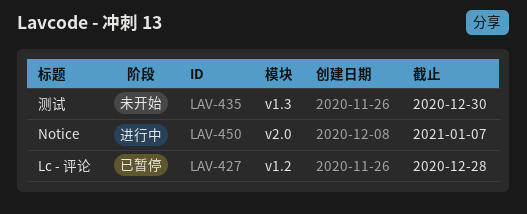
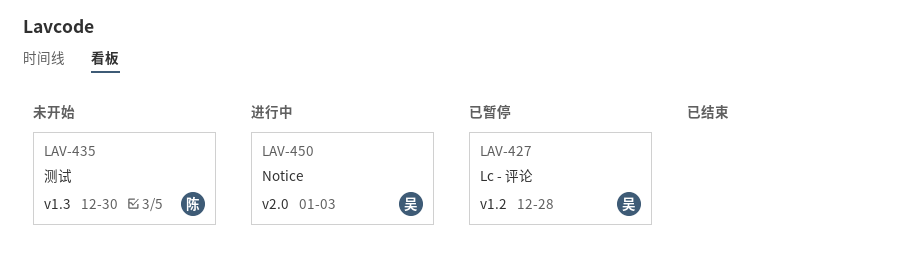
LAV-450, due: Jan 7 -> Jan 3

